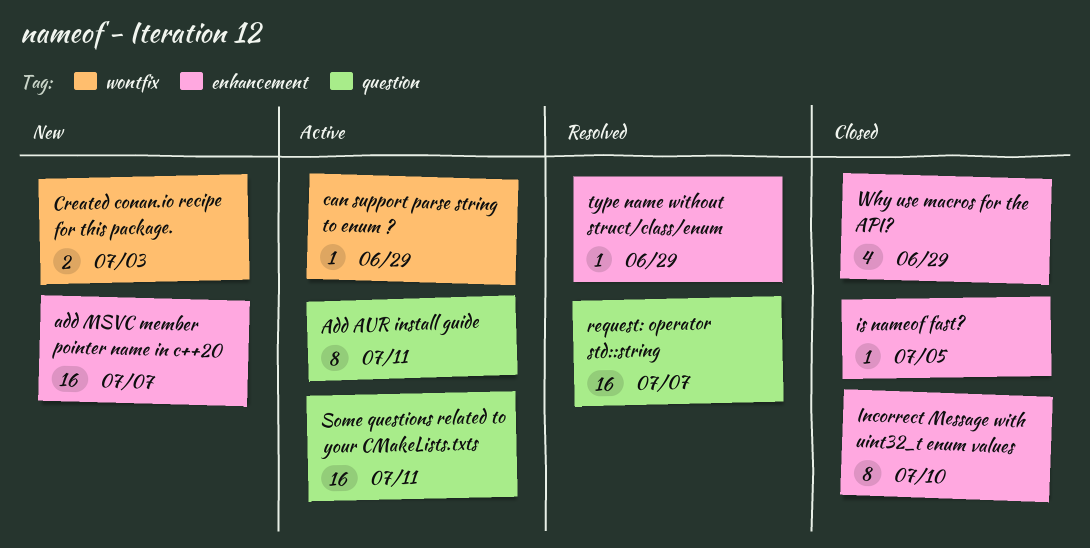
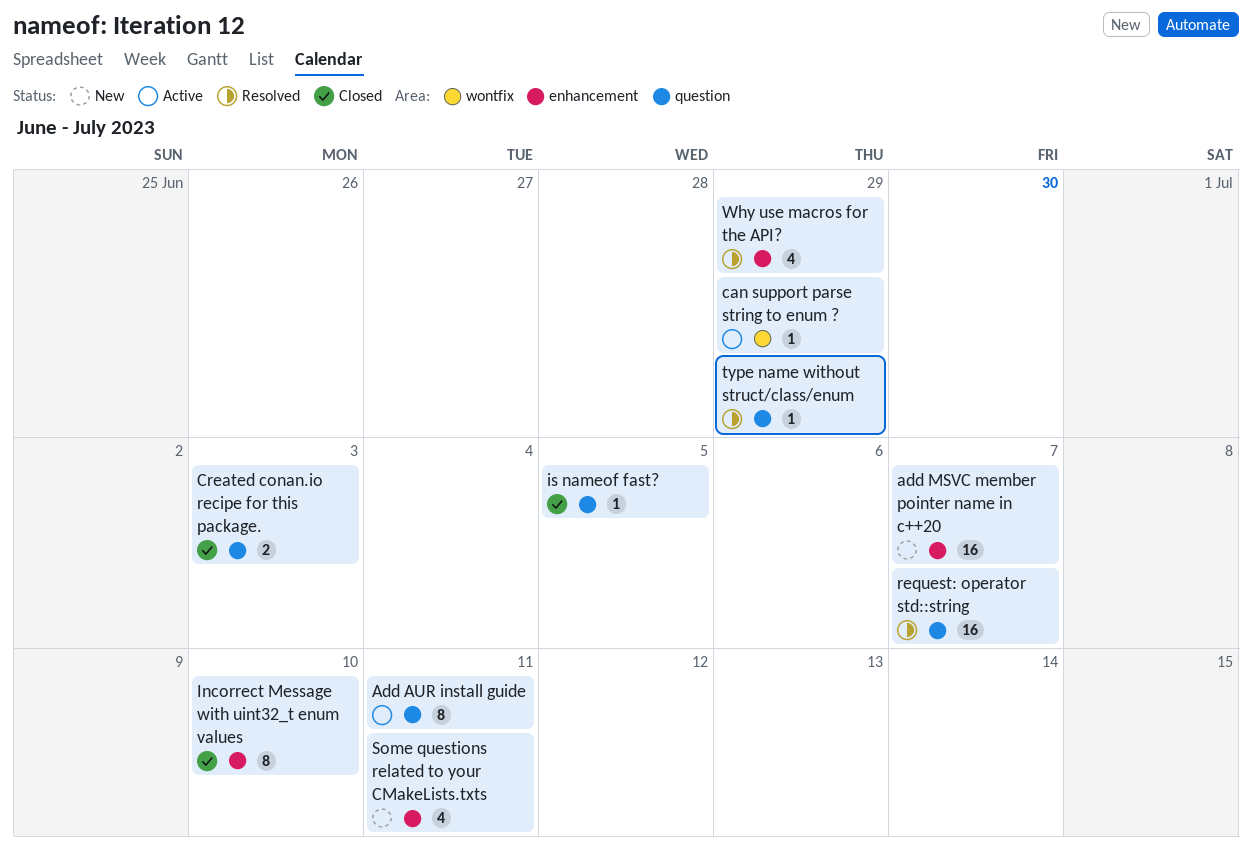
Created conan.io recipe for this package., status: New -> Closed
Created conan.io recipe for this package., label: wontfix -> question
is nameof fast?, label: enhancement -> question
Some questions related to your CMakeLists.txts, status: Active -> New
Some questions related to your CMakeLists.txts, label: question -> enhancement
Some questions related to your CMakeLists.txts, estimate: 16 -> 4
type name without struct/class/enum, label: enhancement -> question
Why use macros for the API?, status: Closed -> Resolved

